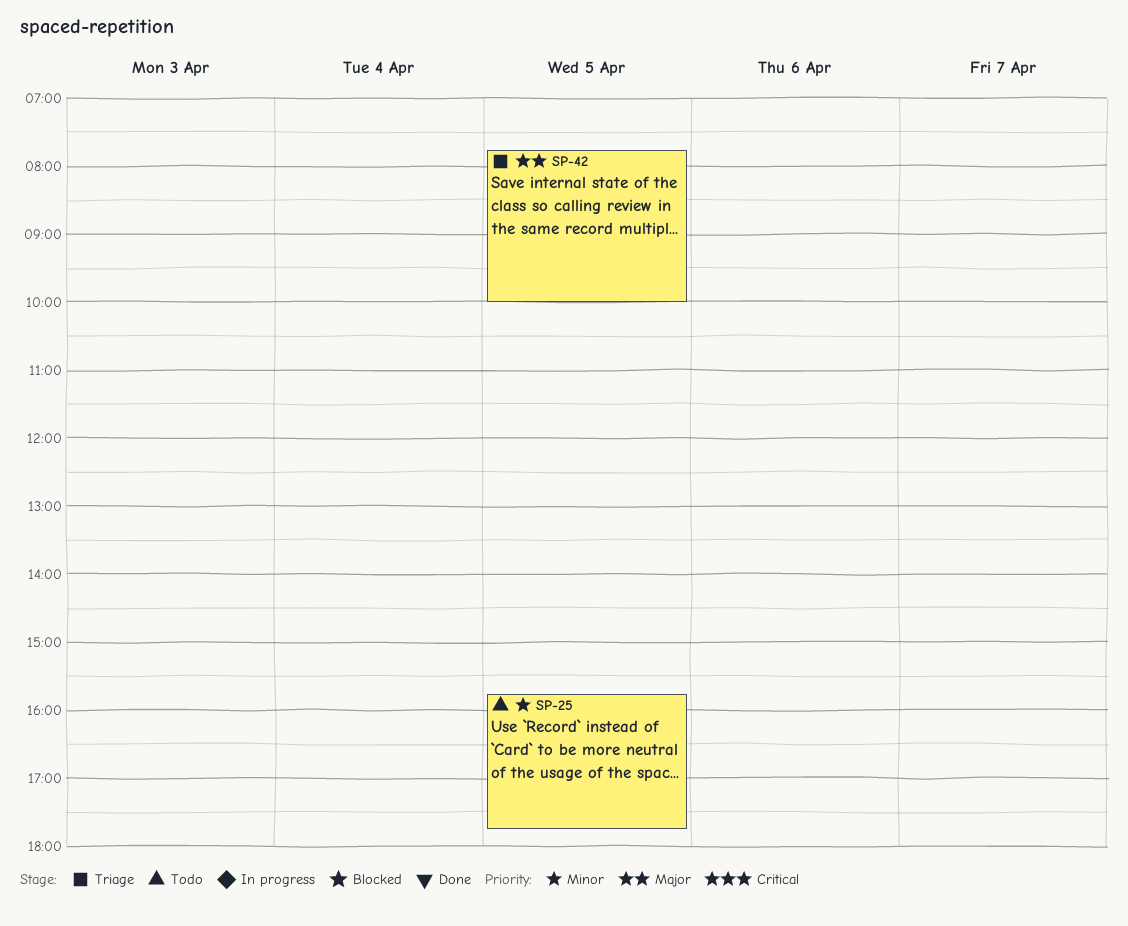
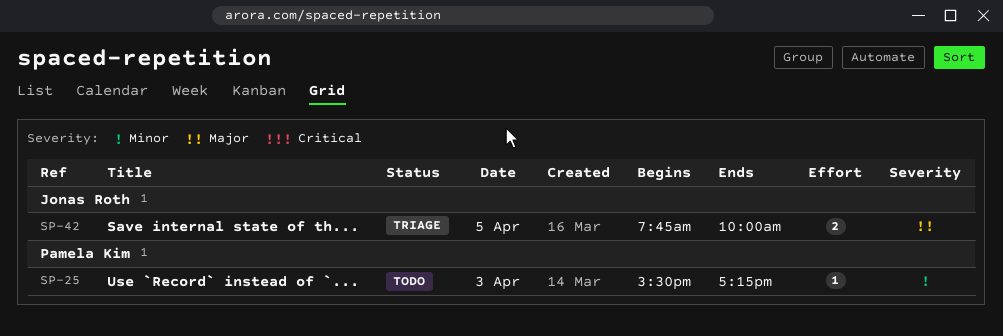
SP-25, day: Apr 5 -> Apr 3
SP-25, begins: 15:45 -> 15:30
SP-25, ends: 17:45 -> 17:15

